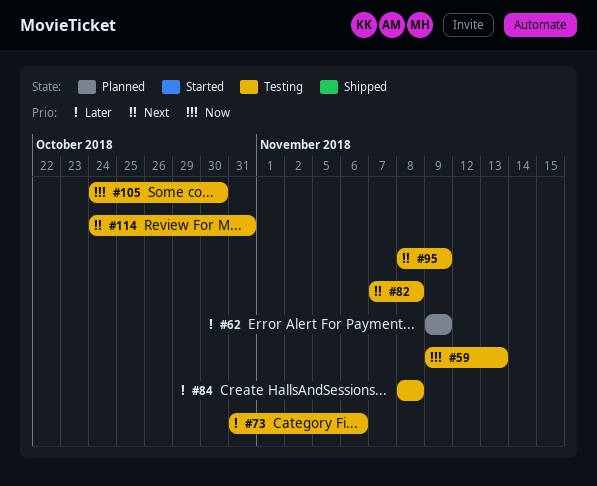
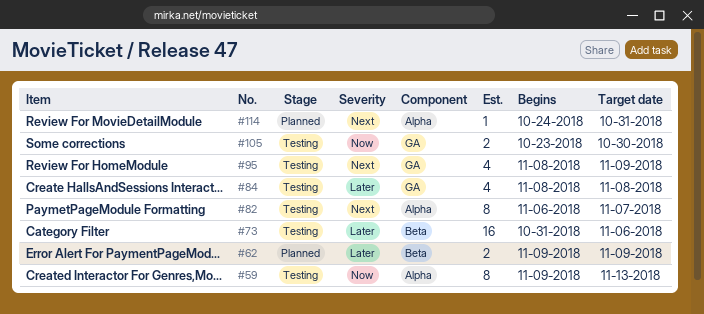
#82, start: Nov 7 -> Nov 6
#82, due: Nov 8 -> Nov 7
#105, start: Oct 24 -> Oct 23
#114, status: Testing -> Planned

